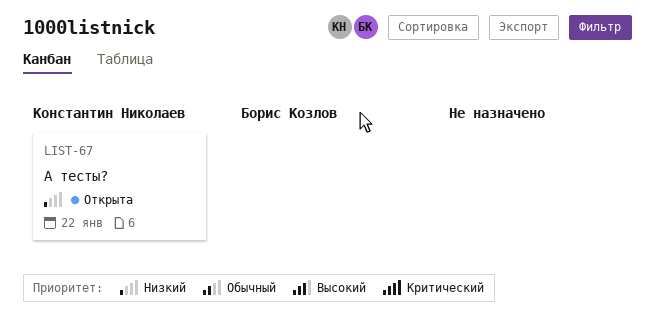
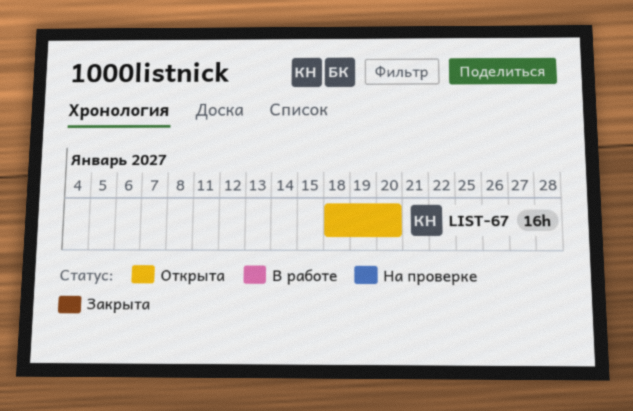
LIST-67, due: Jan 22 -> Jan 20

